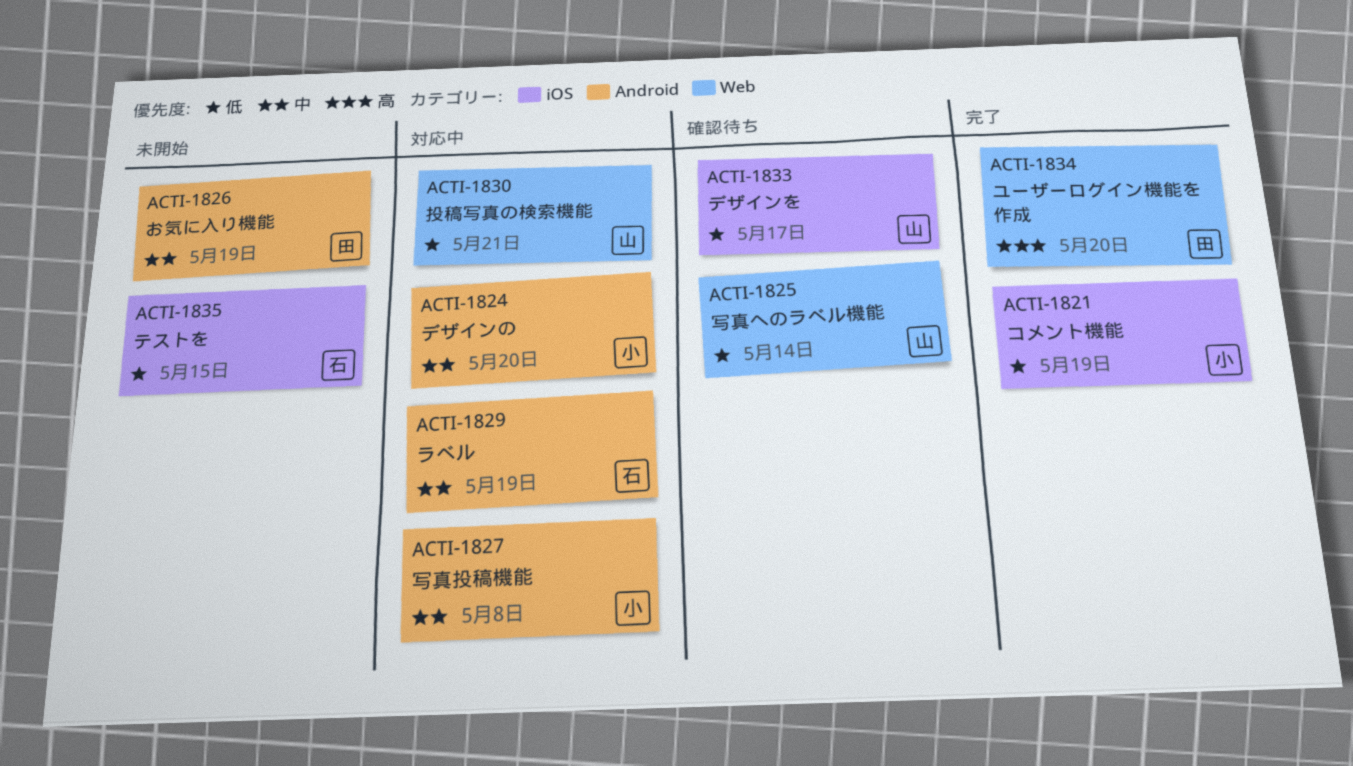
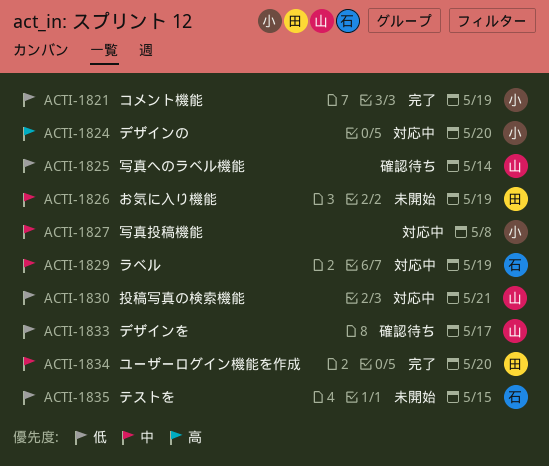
ACTI-1824, priority: 中 -> 高
ACTI-1834, priority: 高 -> 中

